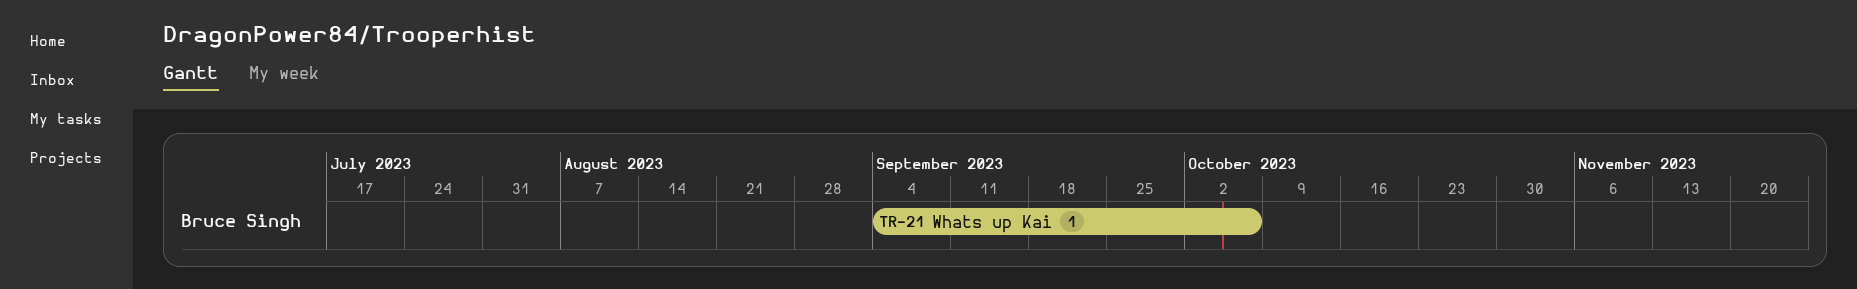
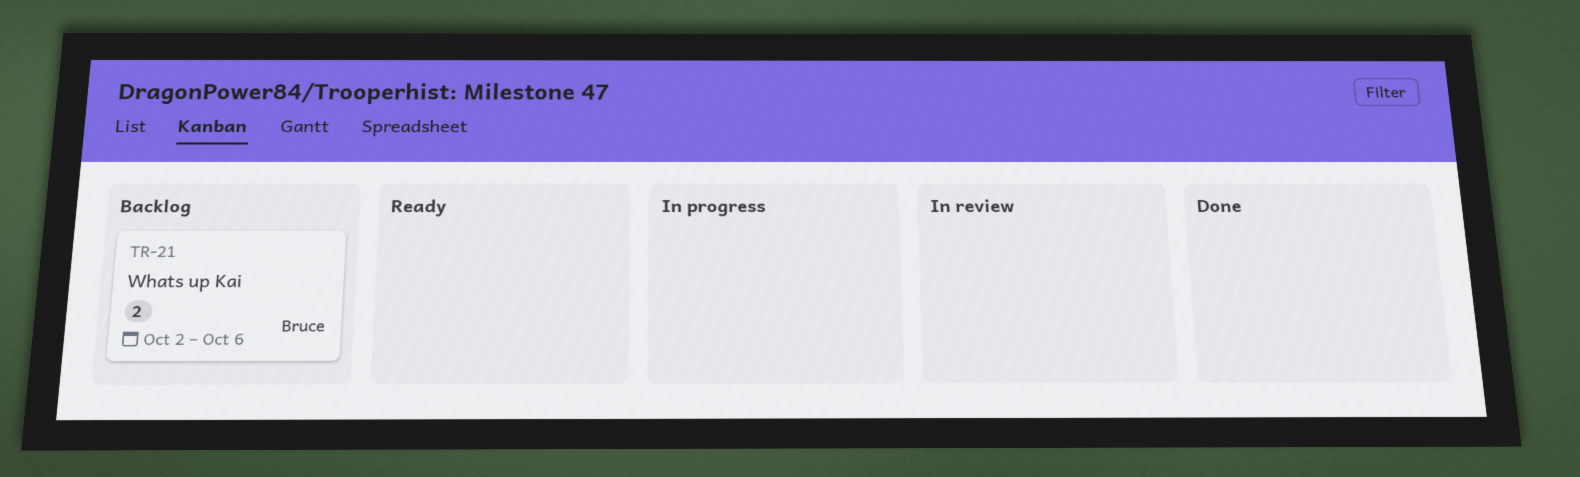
TR-21, estimate: 1 -> 2
TR-21, start: Sep 4 -> Oct 2

